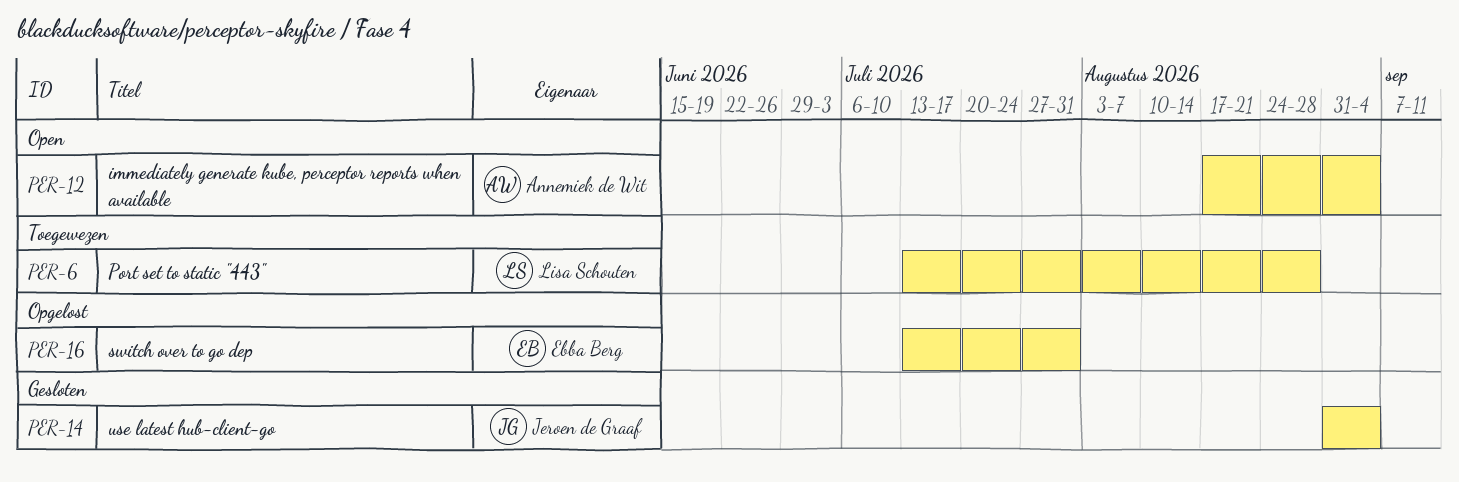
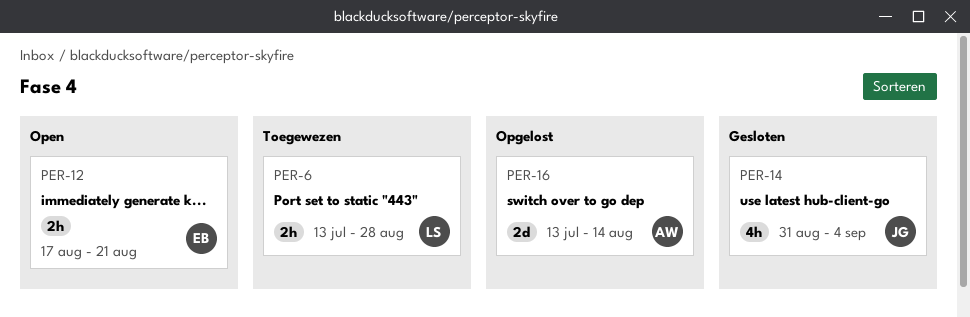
PER-12, owner: Annemiek de Wit -> Ebba Berg
PER-12, due: Sep 4 -> Aug 21
PER-16, owner: Ebba Berg -> Annemiek de Wit
PER-16, due: Jul 31 -> Aug 14

